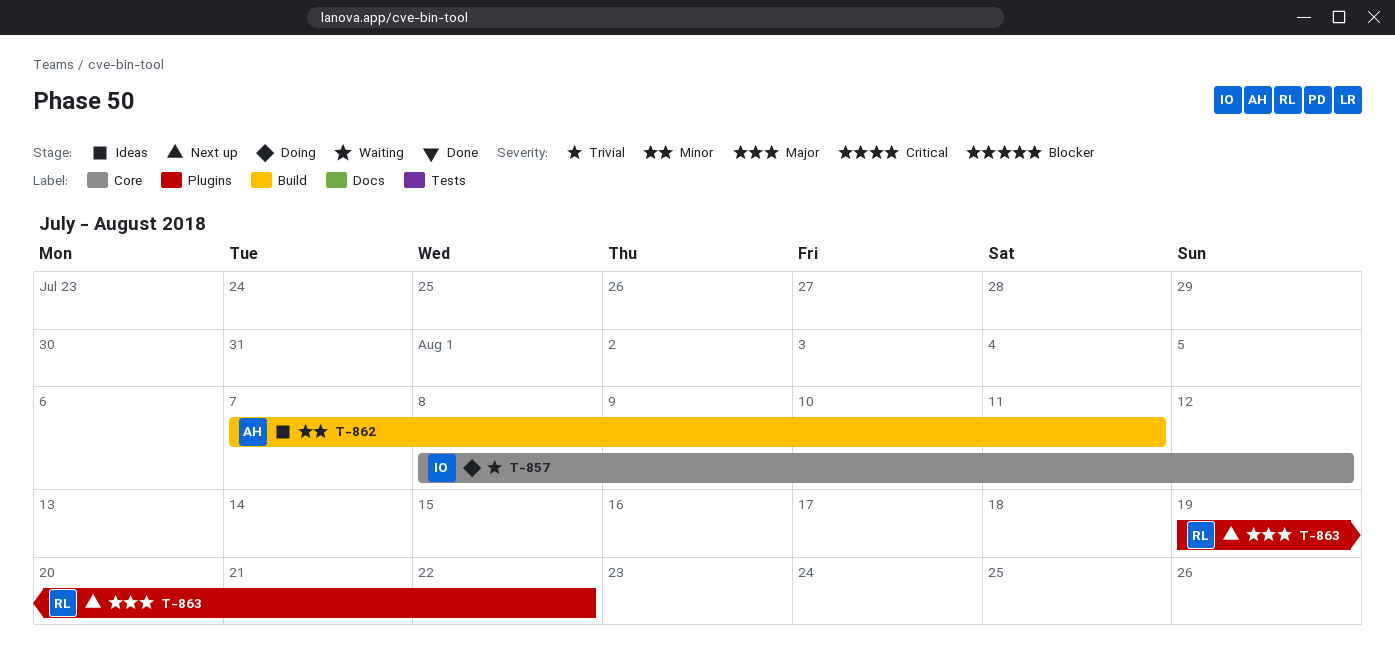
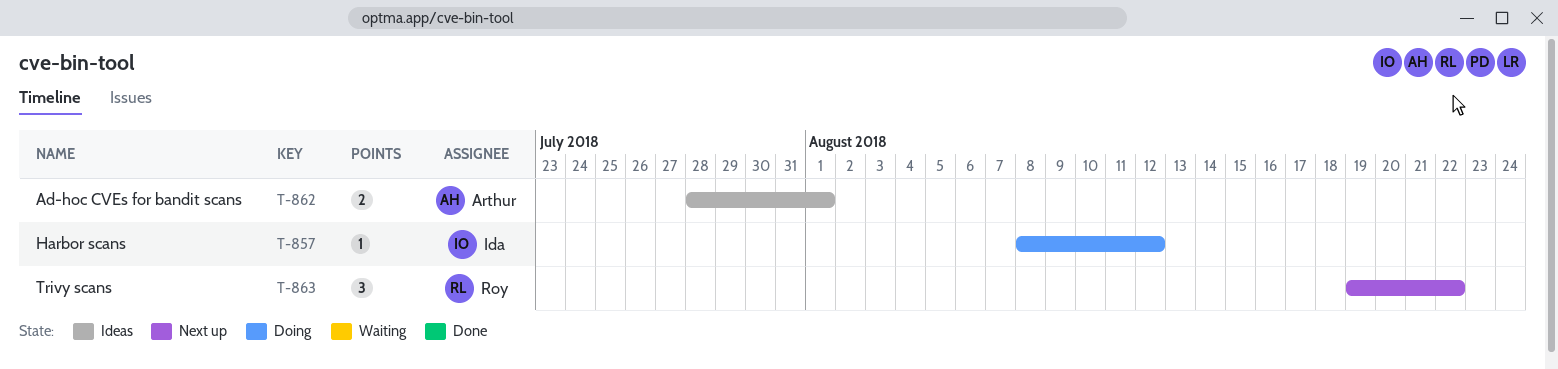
T-862, start: Aug 7 -> Jul 28
T-862, due: Aug 11 -> Aug 1

